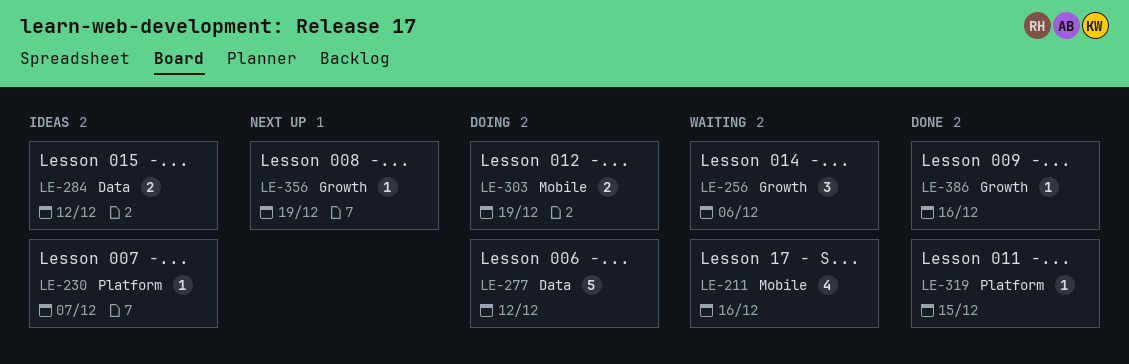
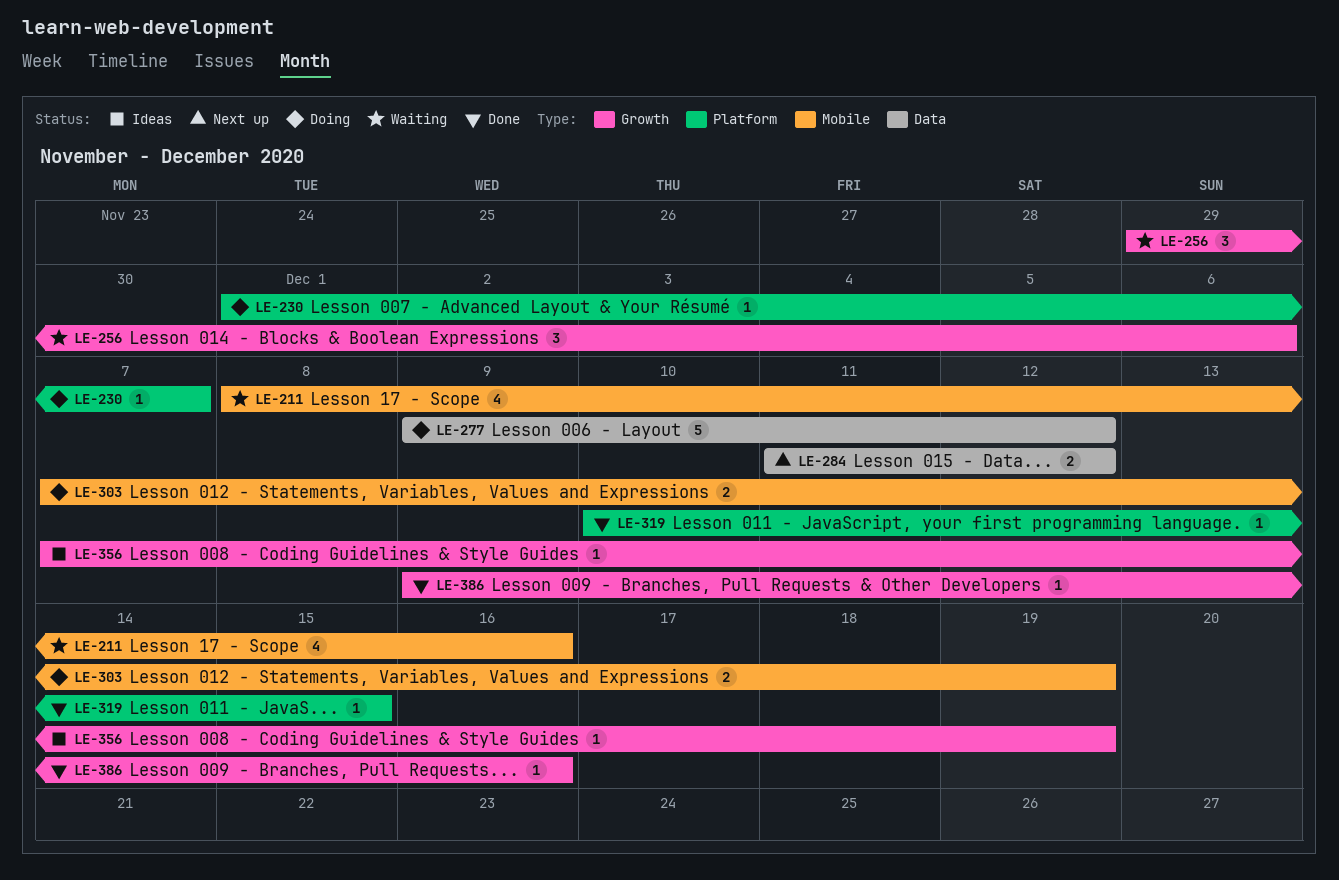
LE-230, status: Ideas -> Doing
LE-284, status: Ideas -> Next up
LE-356, status: Next up -> Ideas

